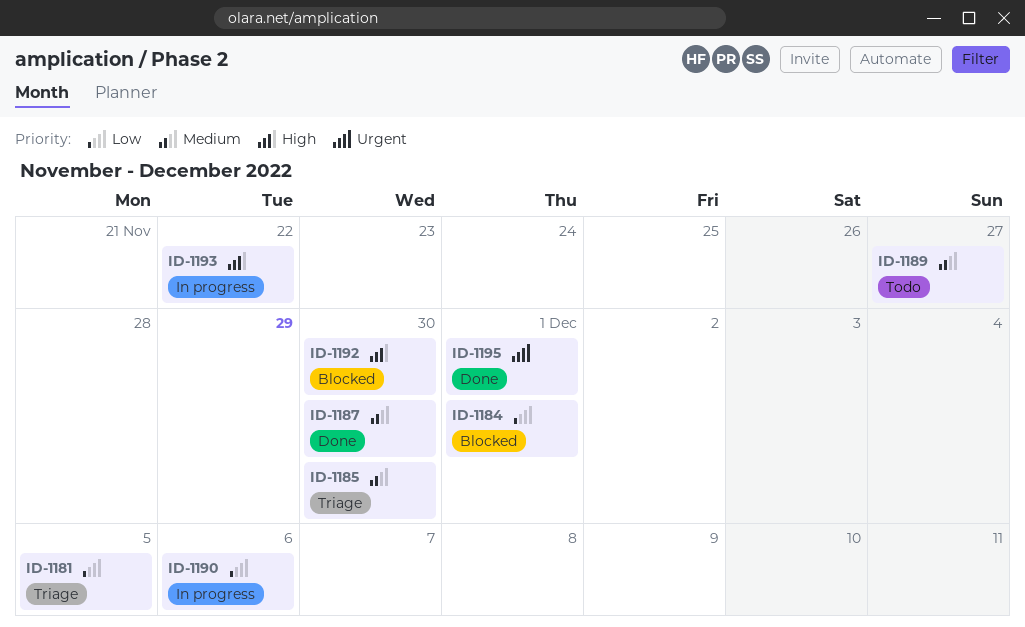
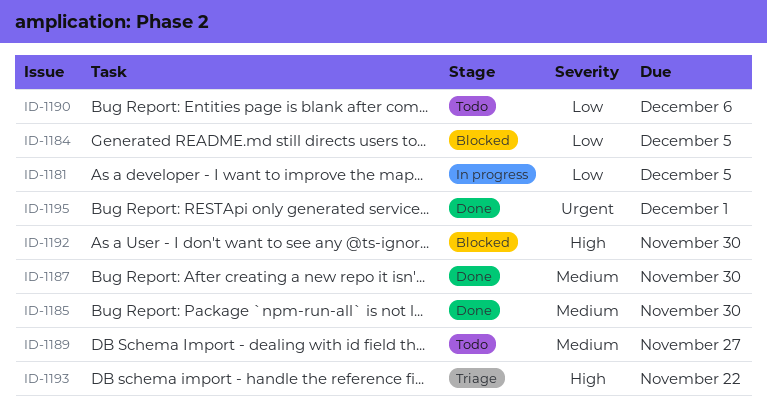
ID-1181, status: Triage -> In progress
ID-1184, due: Dec 1 -> Dec 5
ID-1185, status: Triage -> Done
ID-1190, status: In progress -> Todo
ID-1193, status: In progress -> Triage

